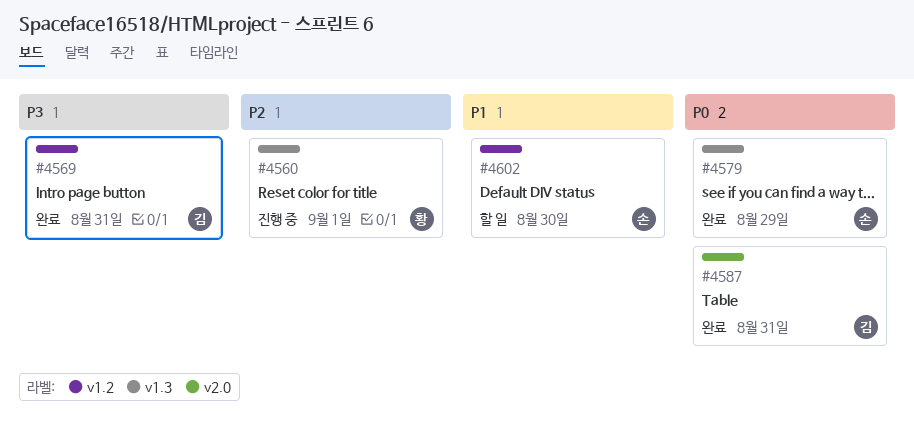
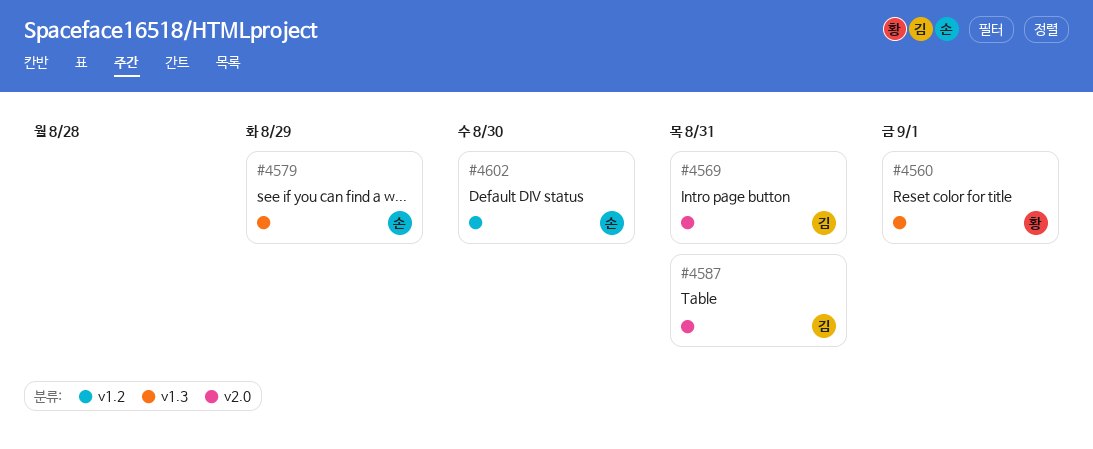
#4569, label: v1.2 -> v2.0

